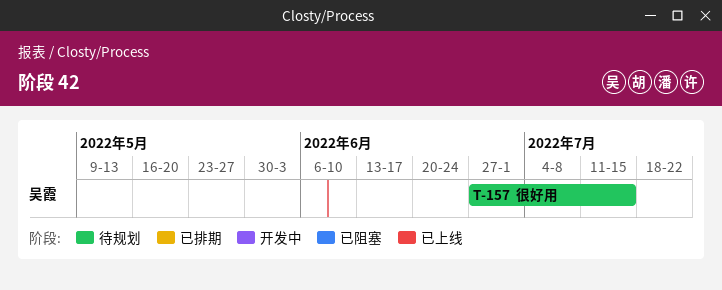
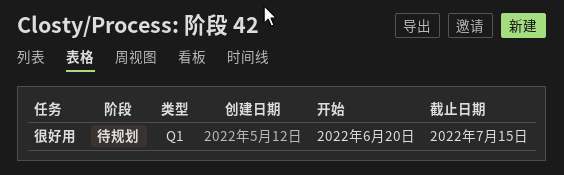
很好用, start: Jun 27 -> Jun 20

